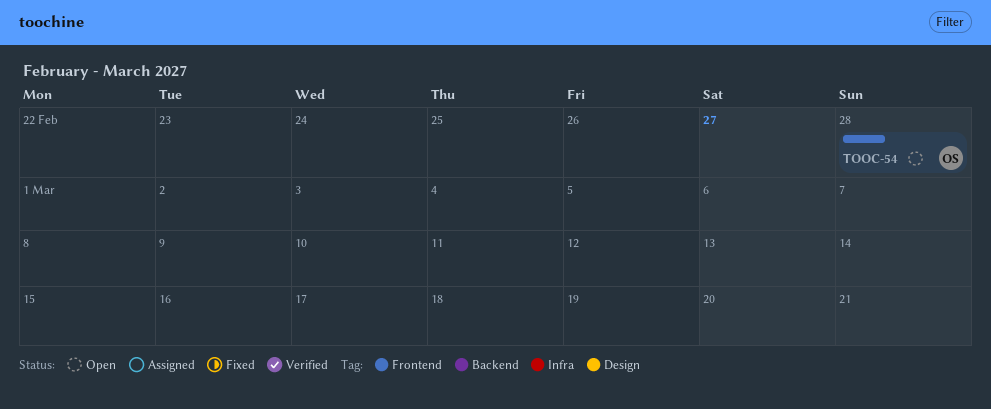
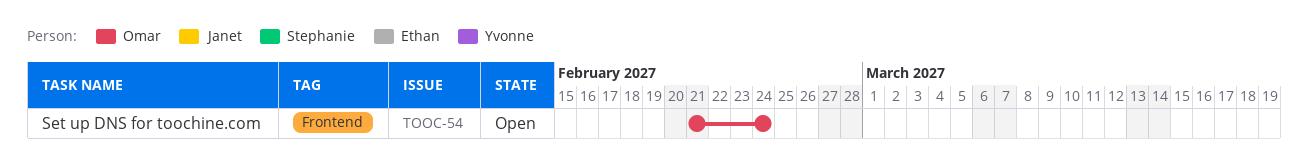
TOOC-54, due: Feb 28 -> Feb 24

